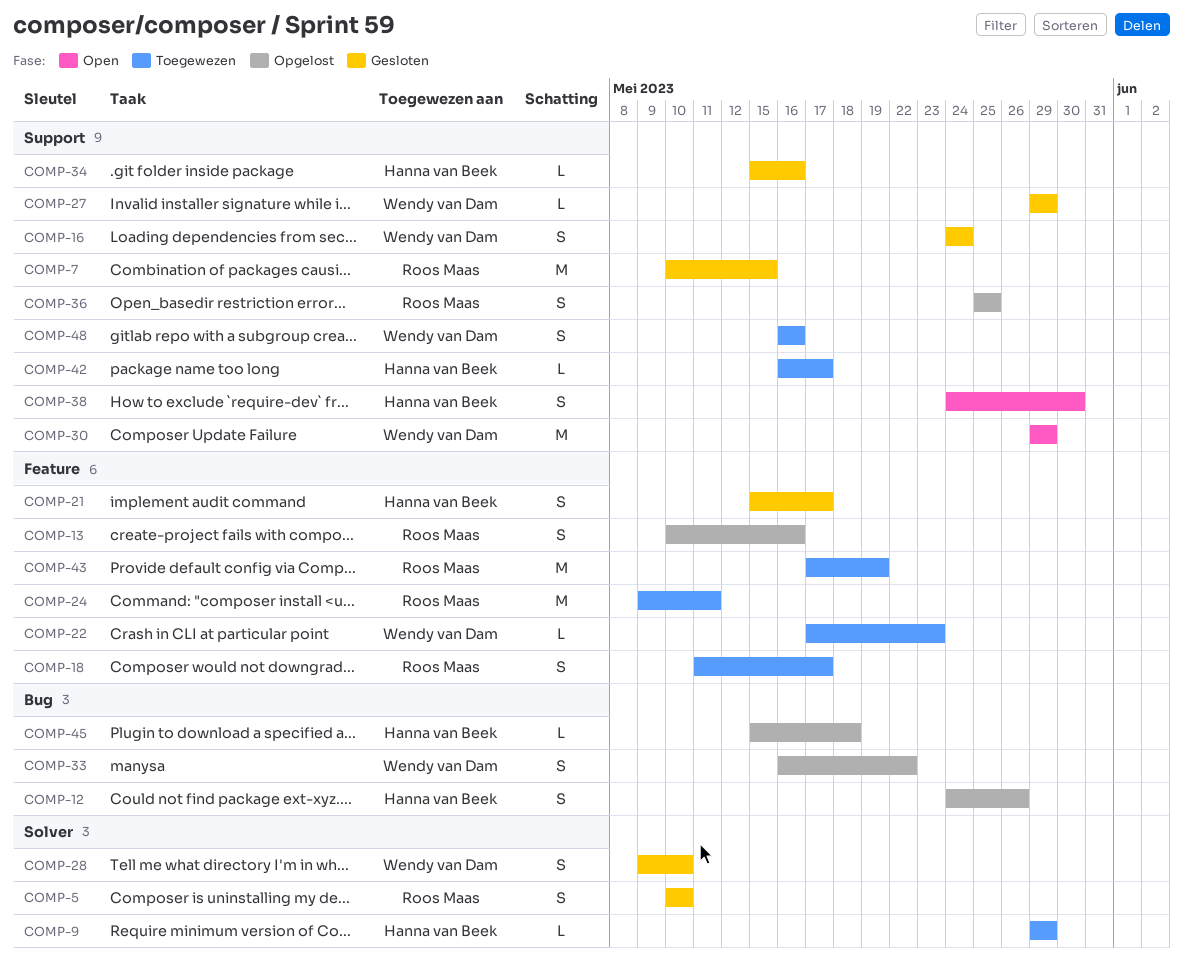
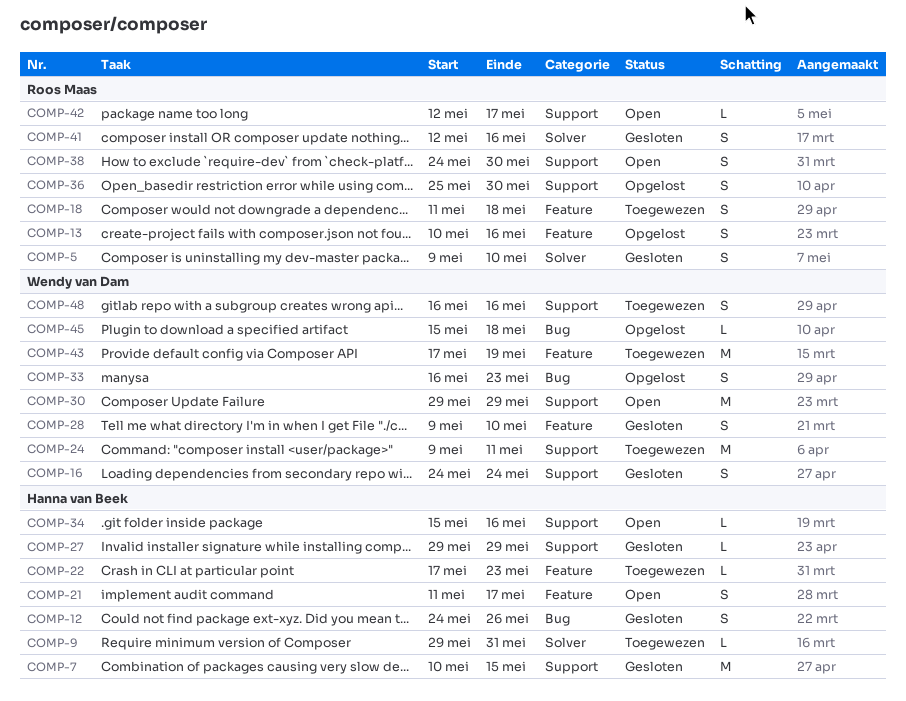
COMP-5, start: May 10 -> May 9
COMP-7, owner: Roos Maas -> Hanna van Beek
COMP-9, due: May 29 -> May 31
COMP-12, status: Opgelost -> Gesloten
COMP-18, due: May 17 -> May 18
COMP-21, status: Gesloten -> Open
COMP-21, start: May 15 -> May 11
COMP-22, owner: Wendy van Dam -> Hanna van Beek
COMP-24, owner: Roos Maas -> Wendy van Dam
COMP-24, label: Feature -> Support
COMP-27, owner: Wendy van Dam -> Hanna van Beek
COMP-28, label: Solver -> Feature
COMP-33, due: May 22 -> May 23
COMP-34, status: Gesloten -> Open
COMP-36, due: May 25 -> May 30
COMP-38, owner: Hanna van Beek -> Roos Maas
COMP-41: none -> present
COMP-42, status: Toegewezen -> Open
COMP-42, owner: Hanna van Beek -> Roos Maas
COMP-42, start: May 16 -> May 12
COMP-43, owner: Roos Maas -> Wendy van Dam
COMP-45, owner: Hanna van Beek -> Wendy van Dam

